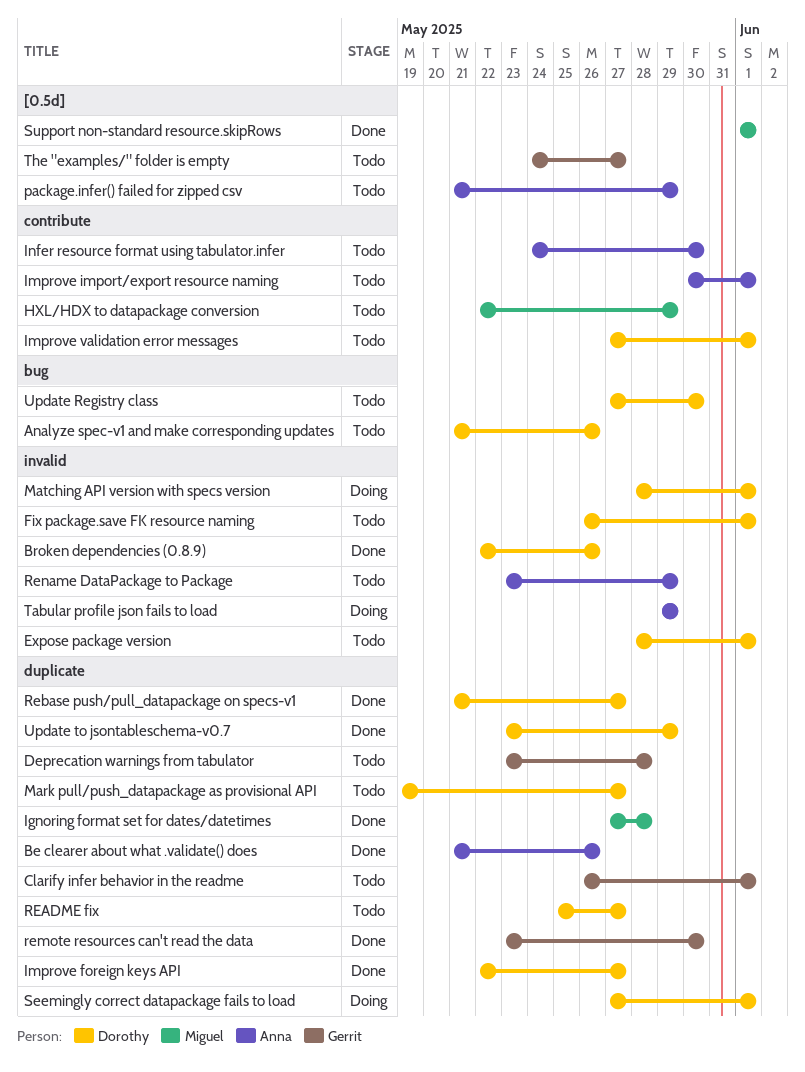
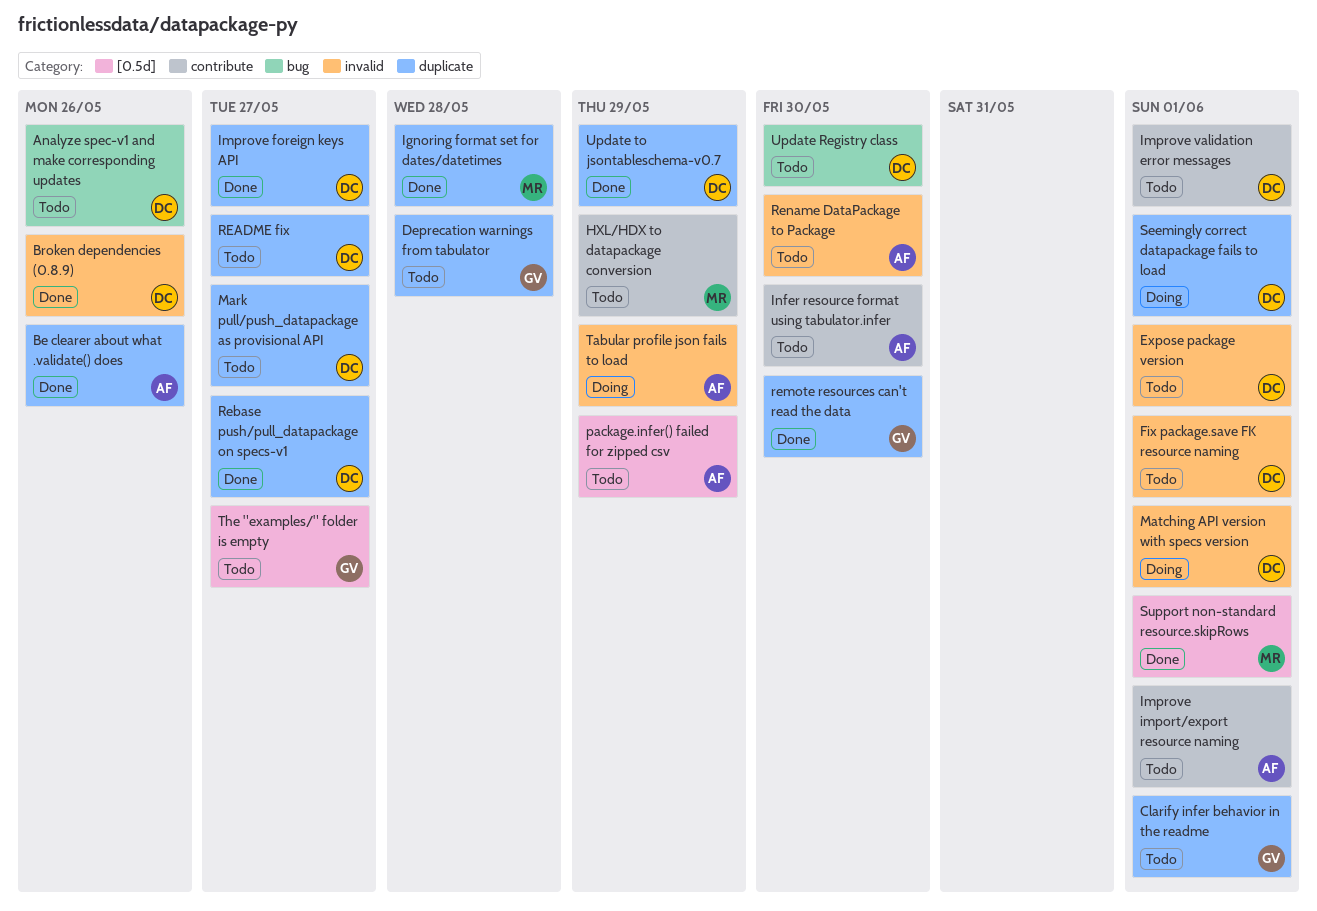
Rename DataPackage to Package, due: May 29 -> May 30

